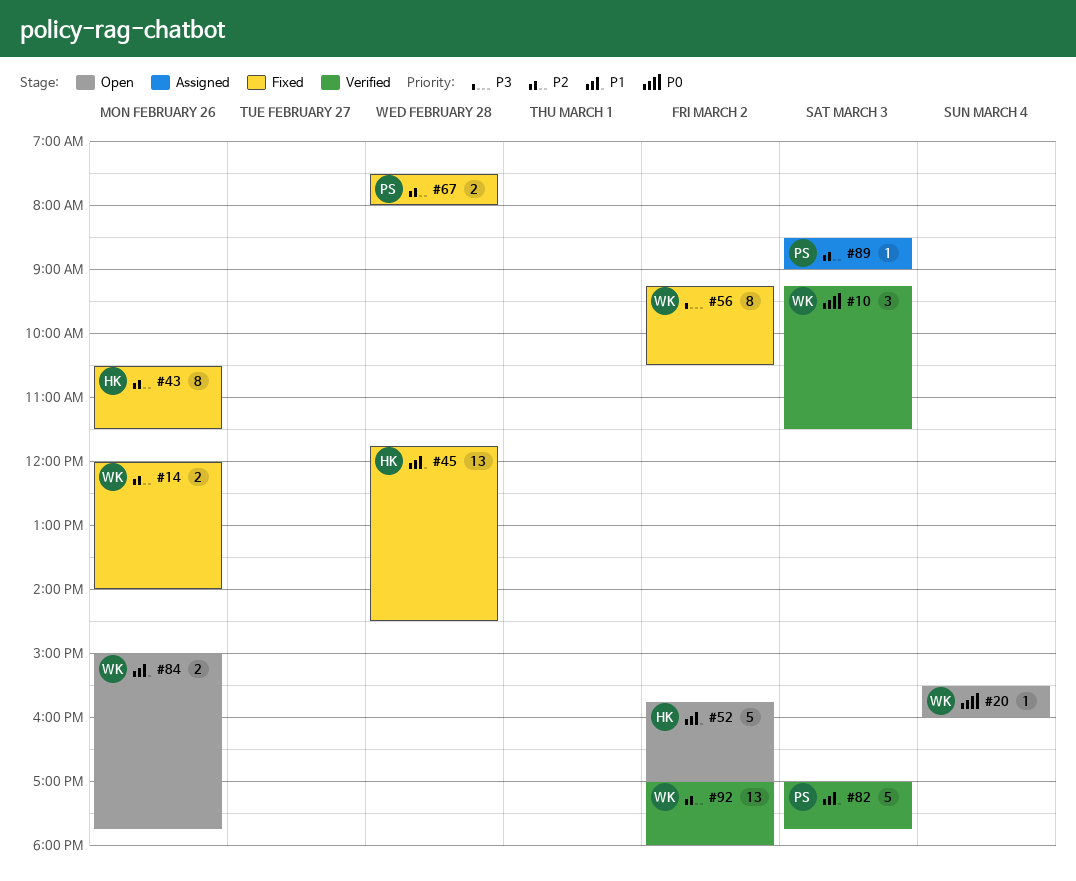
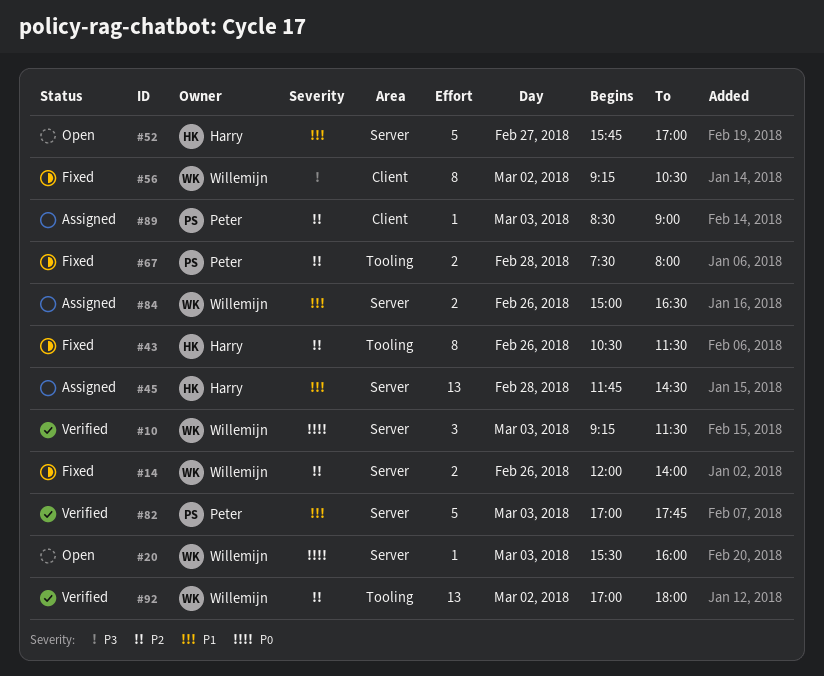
#20, day: Mar 4 -> Mar 3
#45, status: Fixed -> Assigned
#52, day: Mar 2 -> Feb 27
#84, status: Open -> Assigned
#84, ends: 17:45 -> 16:30

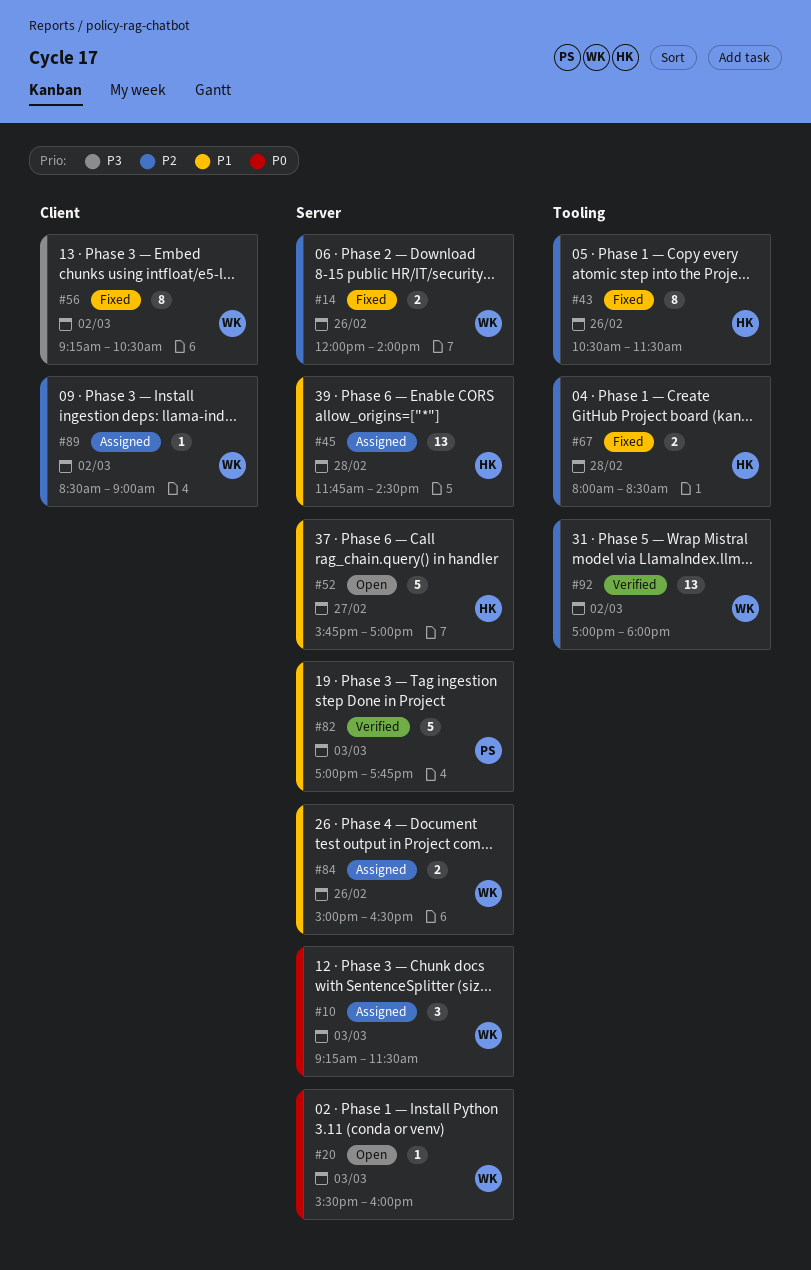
#10, status: Verified -> Assigned
#67, owner: Peter -> Harry
#67, begins: 07:30 -> 08:00
#67, ends: 08:00 -> 08:30
#89, owner: Peter -> Willemijn
#89, day: Mar 3 -> Mar 2

